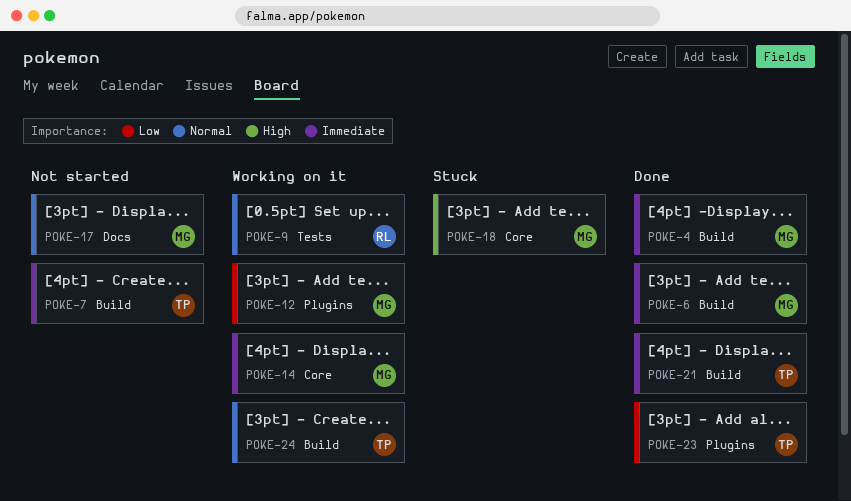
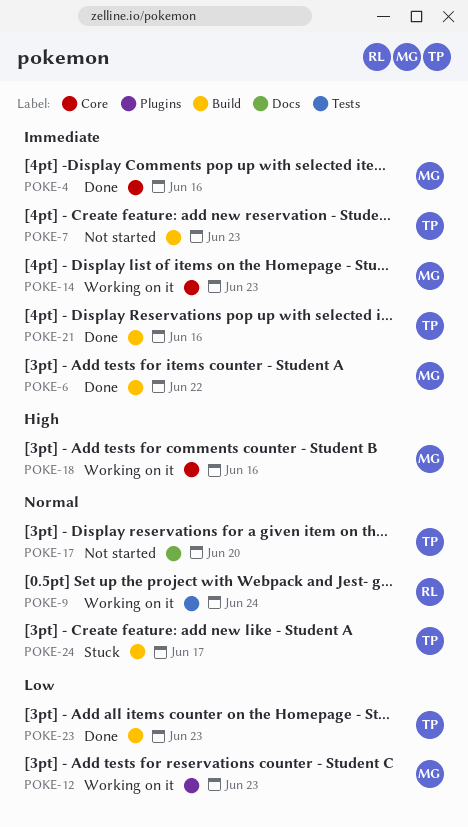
POKE-4, label: Build -> Core
POKE-17, owner: MG -> TP
POKE-18, status: Stuck -> Working on it
POKE-23, label: Plugins -> Build
POKE-24, status: Working on it -> Stuck

